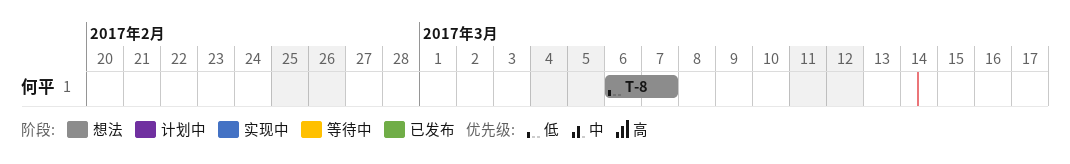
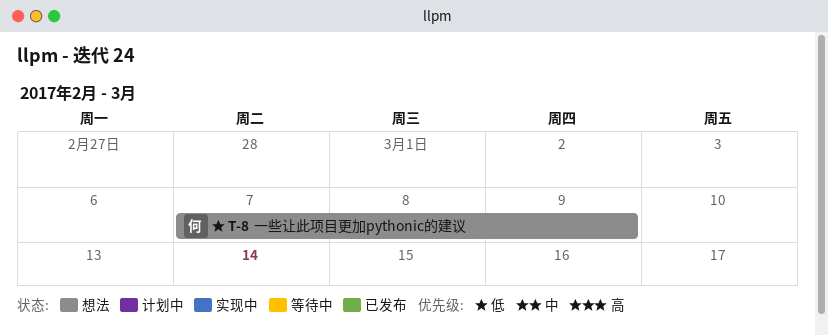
T-8, start: Mar 6 -> Mar 7
T-8, due: Mar 7 -> Mar 9

